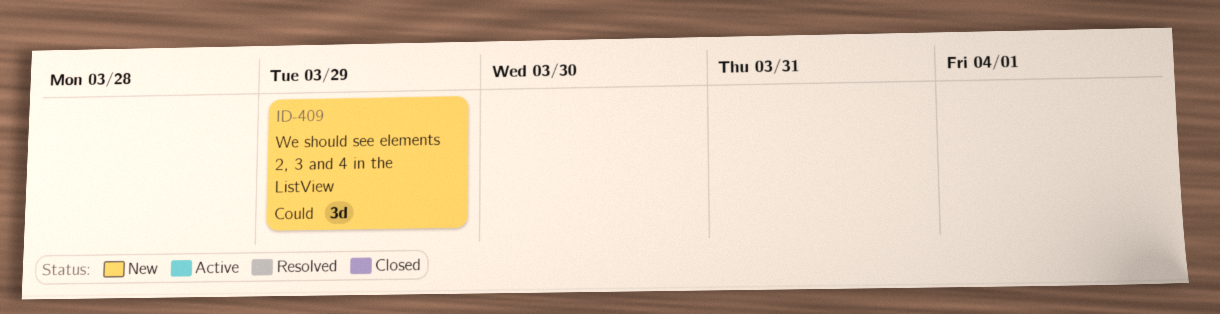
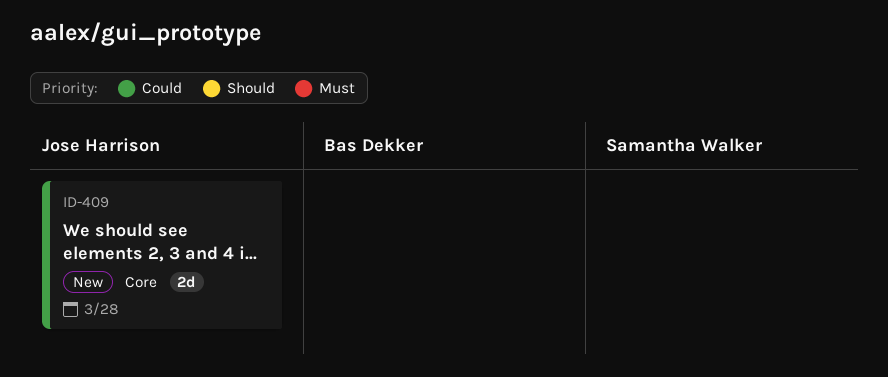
ID-409, estimate: 3d -> 2d
ID-409, due: Mar 29 -> Mar 28

